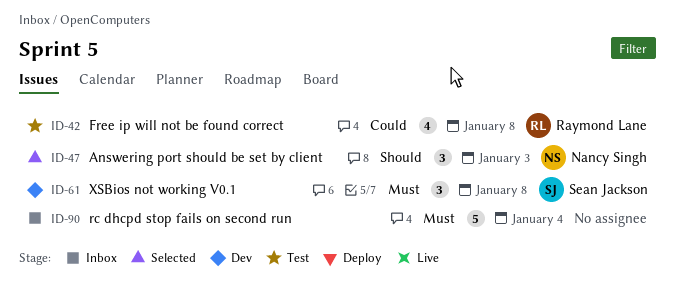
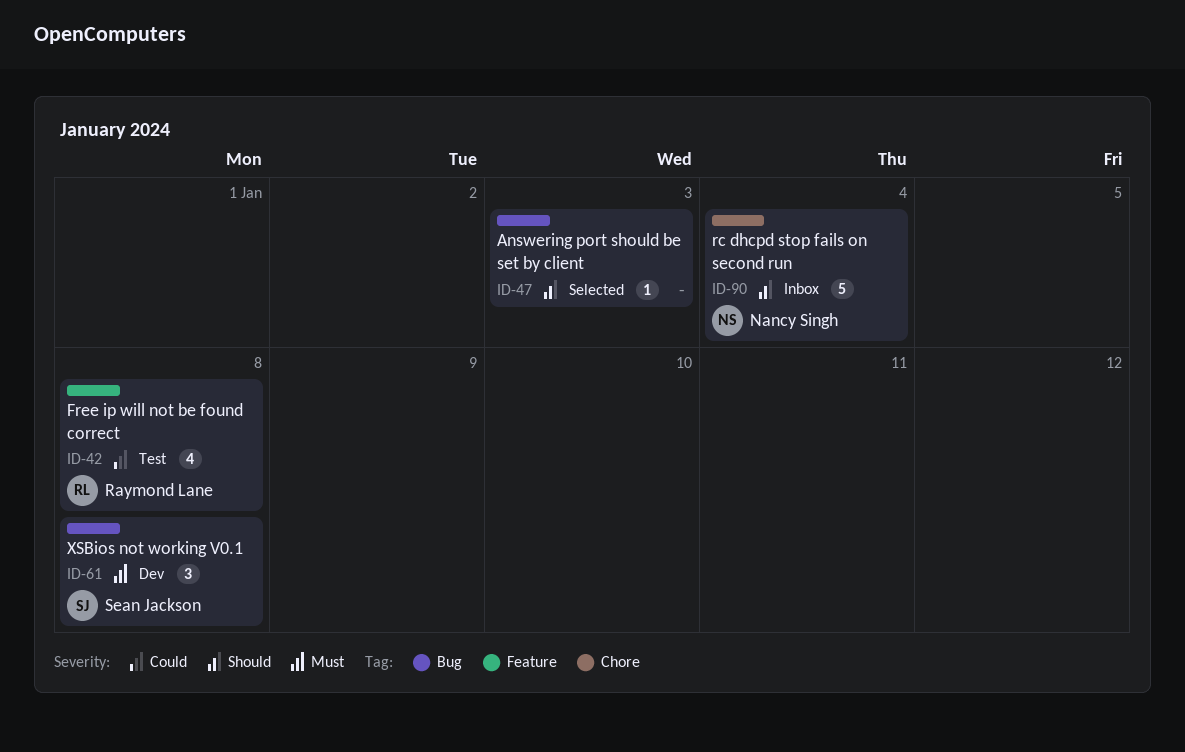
ID-47, owner: Nancy Singh -> none
ID-47, estimate: 3 -> 1
ID-90, owner: none -> Nancy Singh
ID-90, priority: Must -> Should

